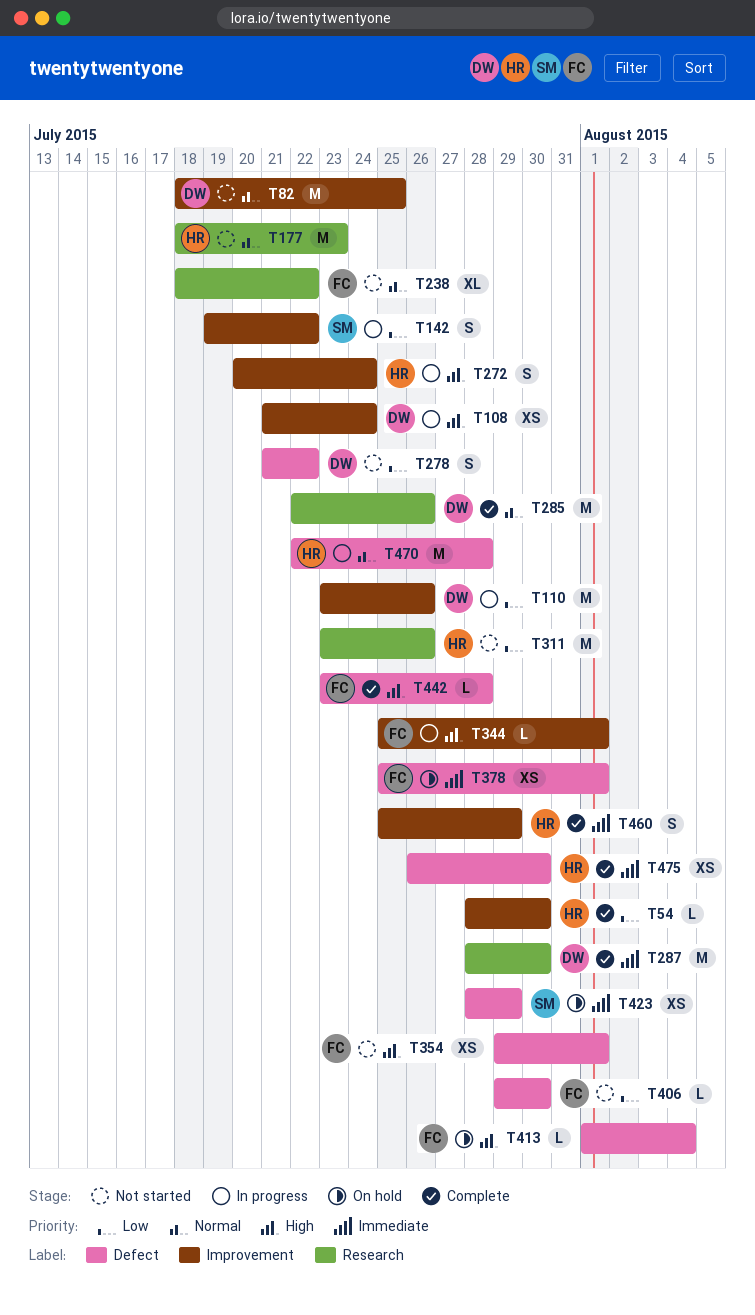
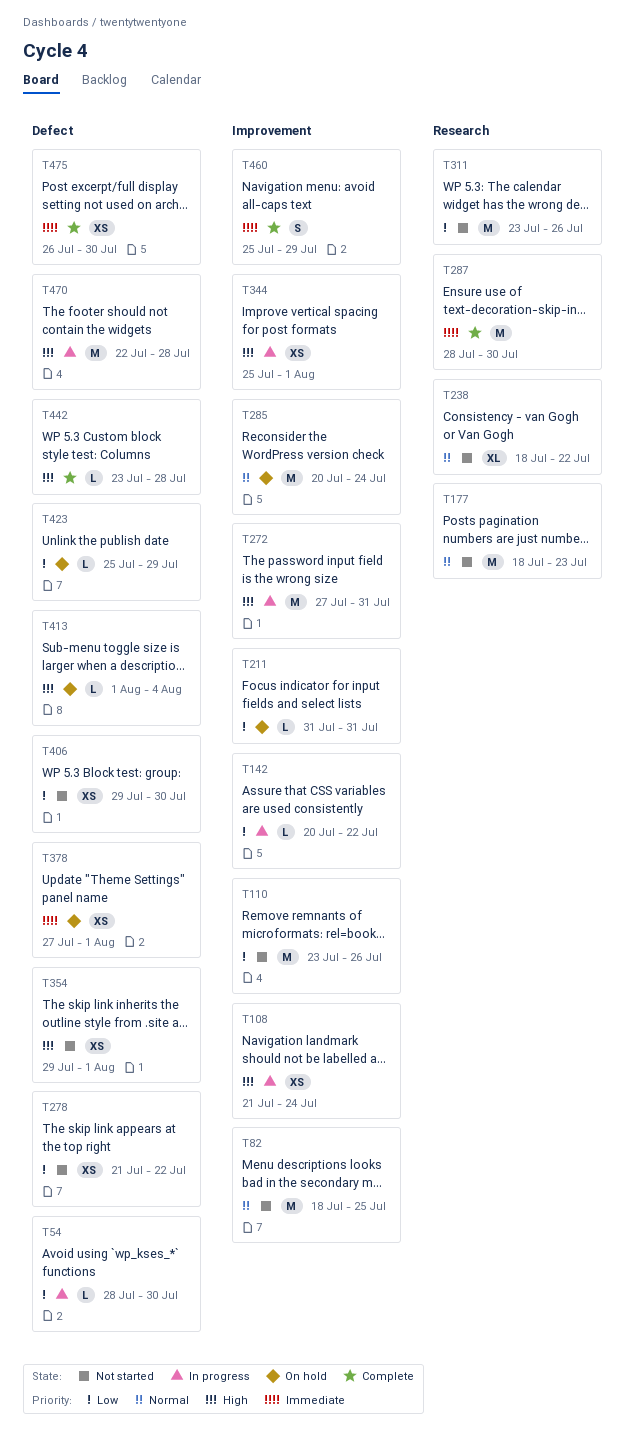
T54, status: Complete -> In progress
T54, label: Improvement -> Defect
T110, status: In progress -> Not started
T142, estimate: S -> L
T142, start: Jul 19 -> Jul 20
T211: none -> present
T272, estimate: S -> M
T272, start: Jul 20 -> Jul 27
T272, due: Jul 24 -> Jul 31
T278, estimate: S -> XS
T285, status: Complete -> On hold
T285, label: Research -> Improvement
T285, start: Jul 22 -> Jul 20
T285, due: Jul 26 -> Jul 24
T344, estimate: L -> XS
T378, start: Jul 25 -> Jul 27
T406, estimate: L -> XS
T423, priority: Immediate -> Low
T423, estimate: XS -> L
T423, start: Jul 28 -> Jul 25
T470, priority: Normal -> High

